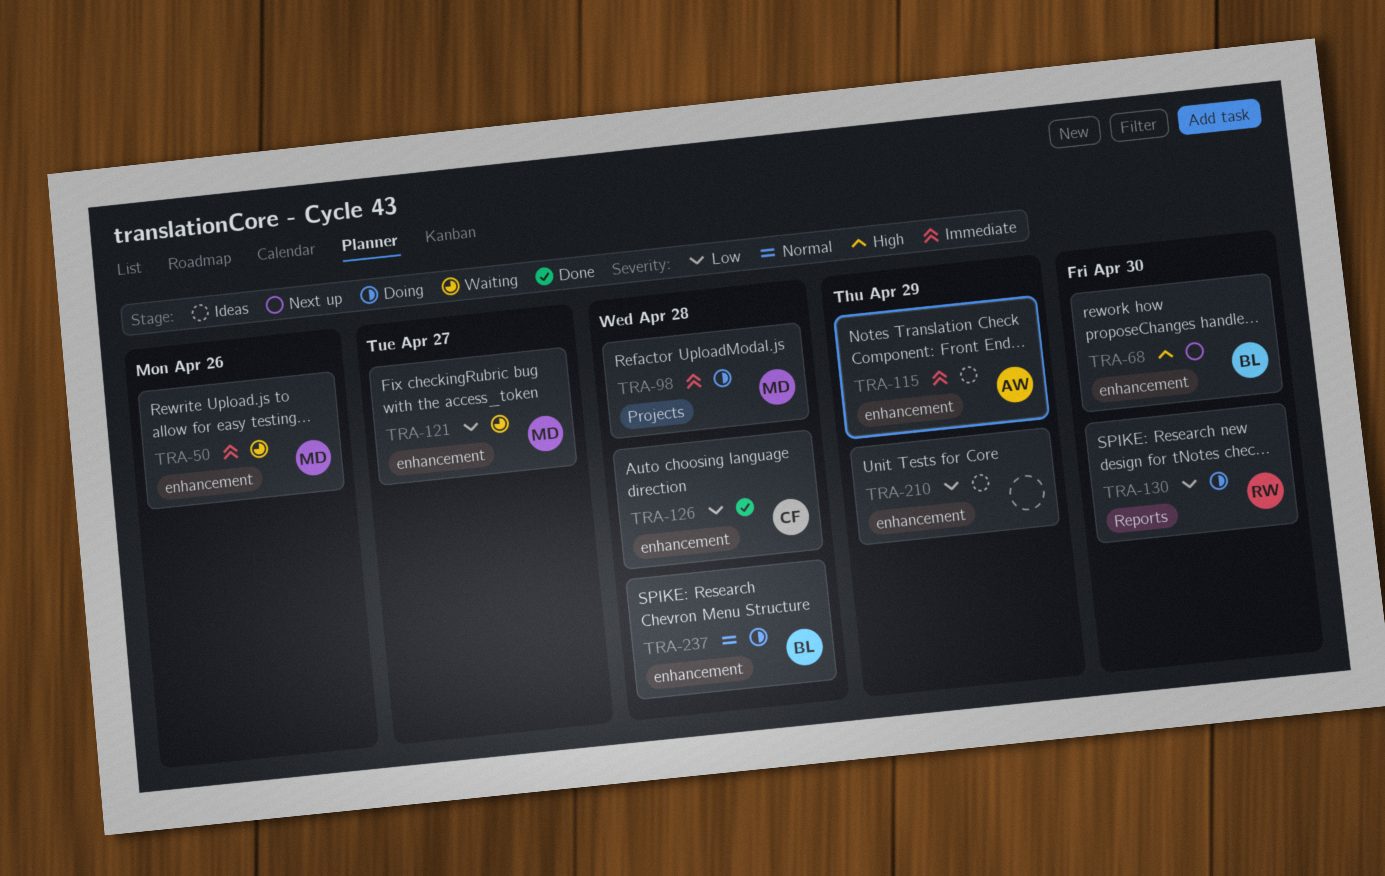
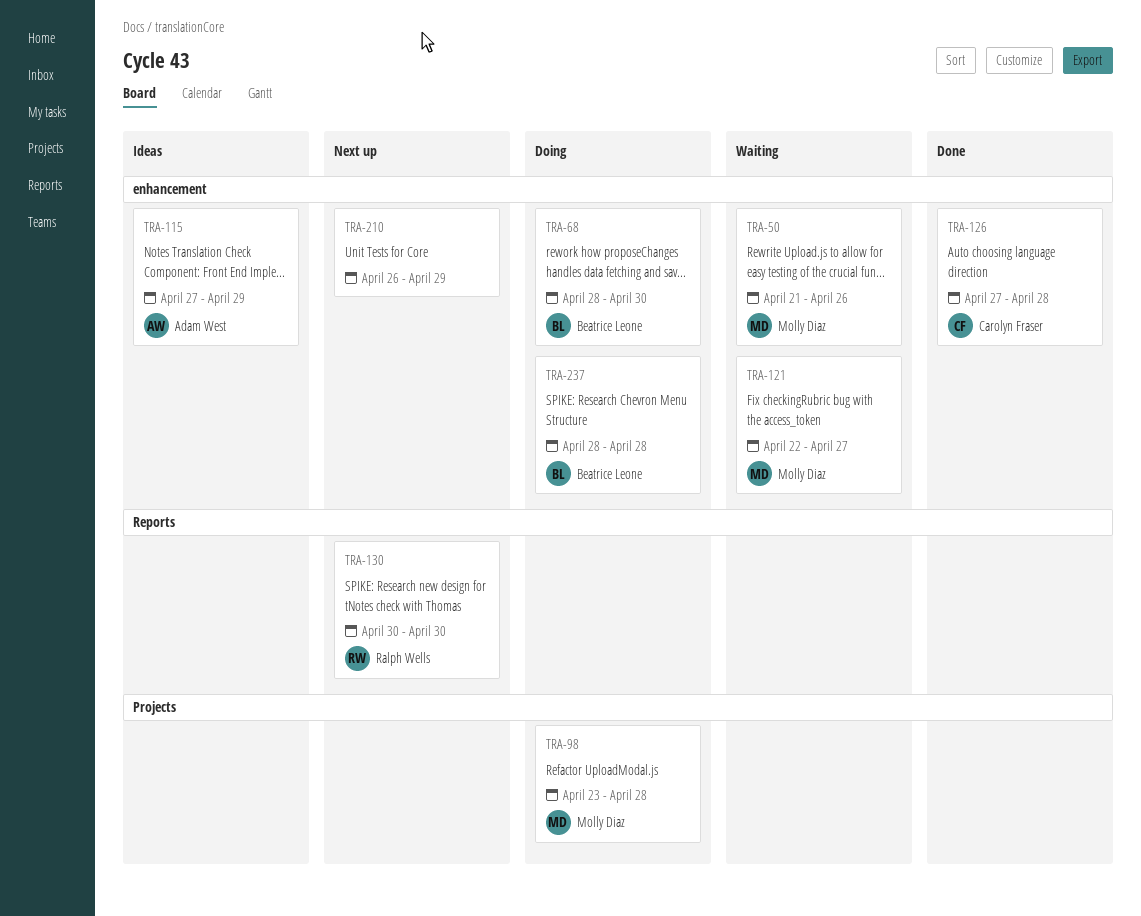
TRA-68, status: Next up -> Doing
TRA-130, status: Doing -> Next up
TRA-210, status: Ideas -> Next up

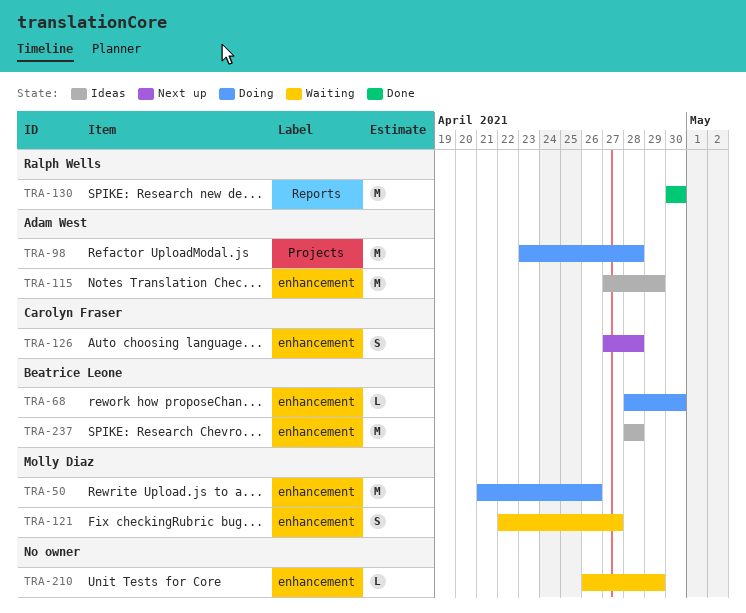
TRA-50, status: Waiting -> Doing
TRA-98, owner: Molly Diaz -> Adam West
TRA-126, status: Done -> Next up
TRA-130, status: Next up -> Done
TRA-210, status: Next up -> Waiting
TRA-237, status: Doing -> Ideas

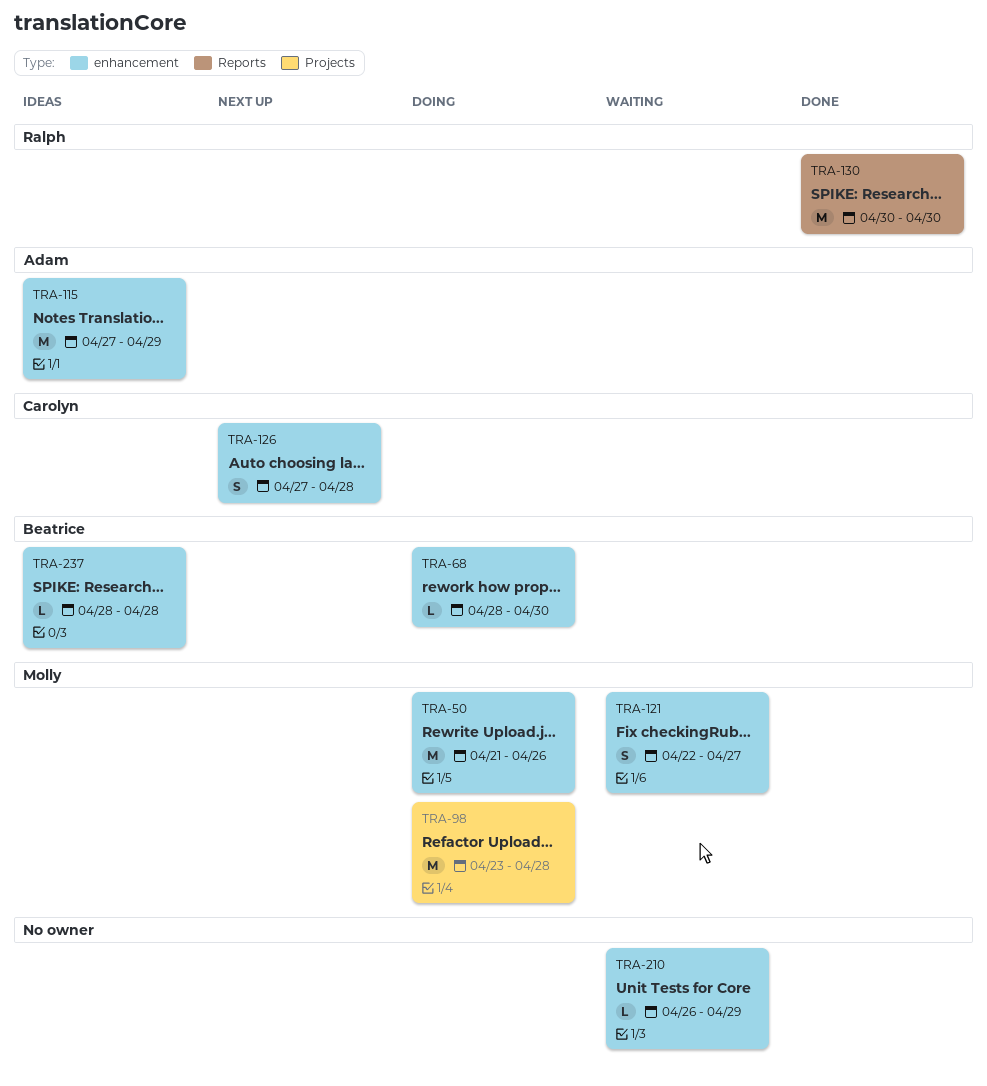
TRA-98, owner: Adam West -> Molly Diaz
TRA-237, estimate: M -> L

